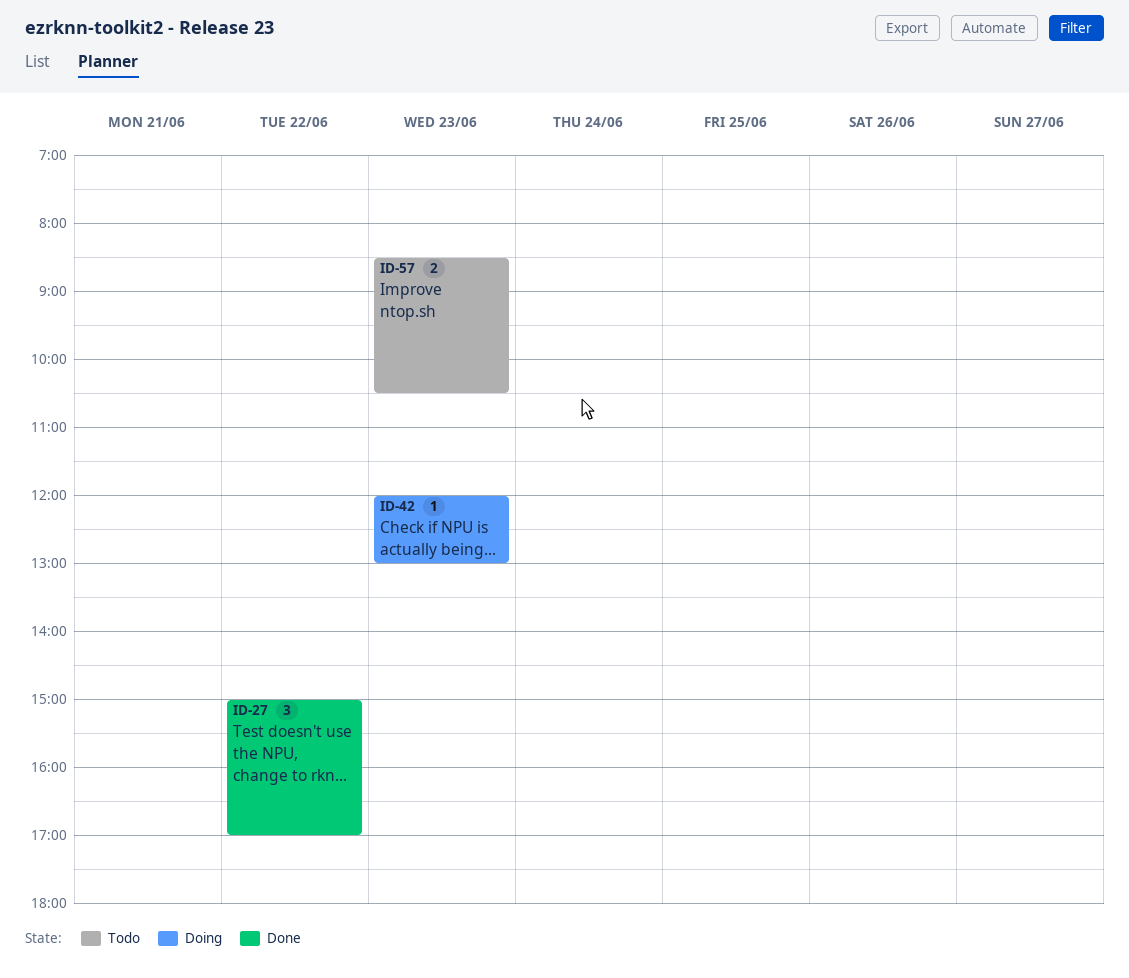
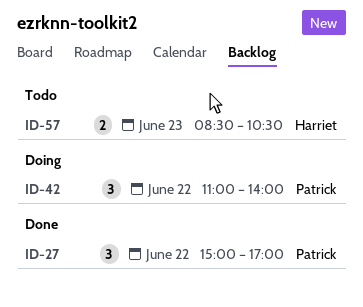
ID-42, estimate: 1 -> 3
ID-42, day: Jun 23 -> Jun 22
ID-42, begins: 12:00 -> 11:00
ID-42, ends: 13:00 -> 14:00

